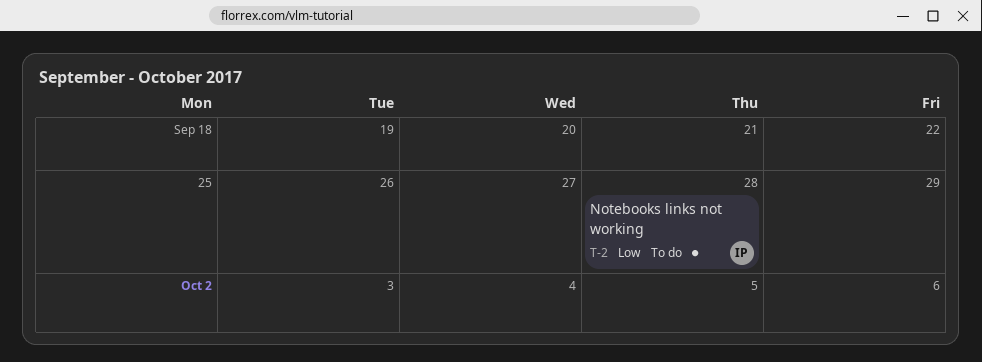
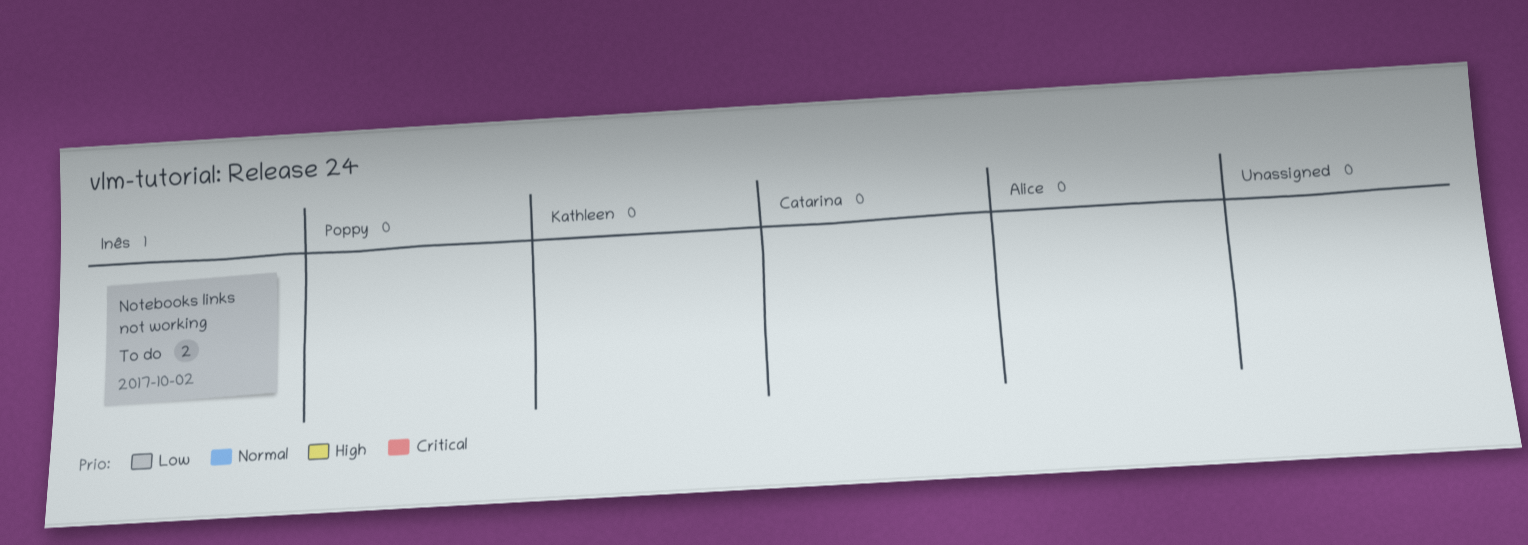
Notebooks links not working, estimate: 1 -> 2
Notebooks links not working, due: Sep 28 -> Oct 2

